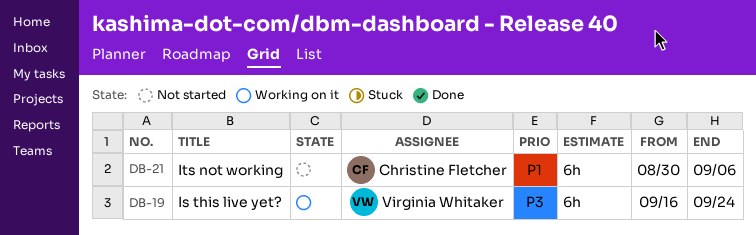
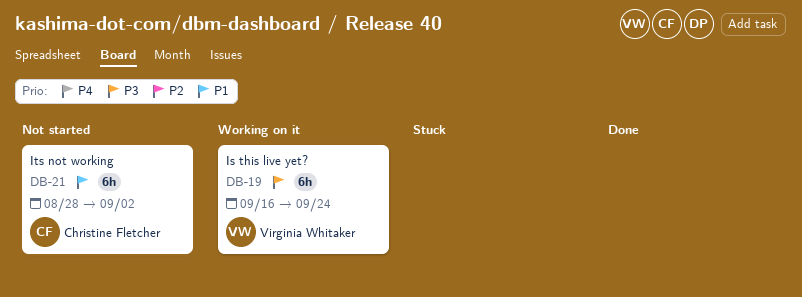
DB-21, start: Aug 30 -> Aug 28
DB-21, due: Sep 6 -> Sep 2

